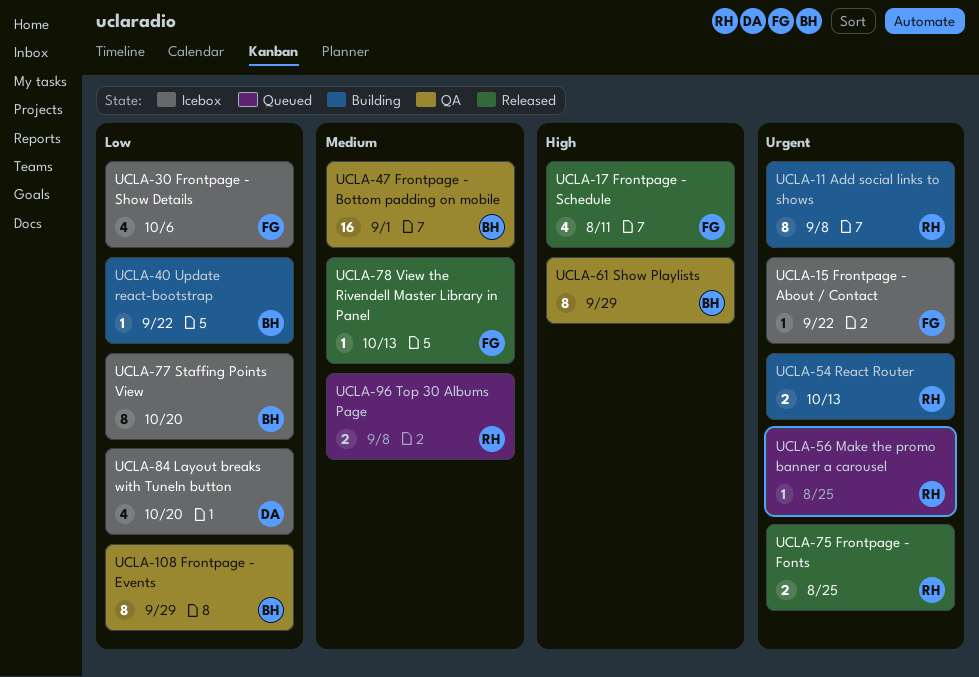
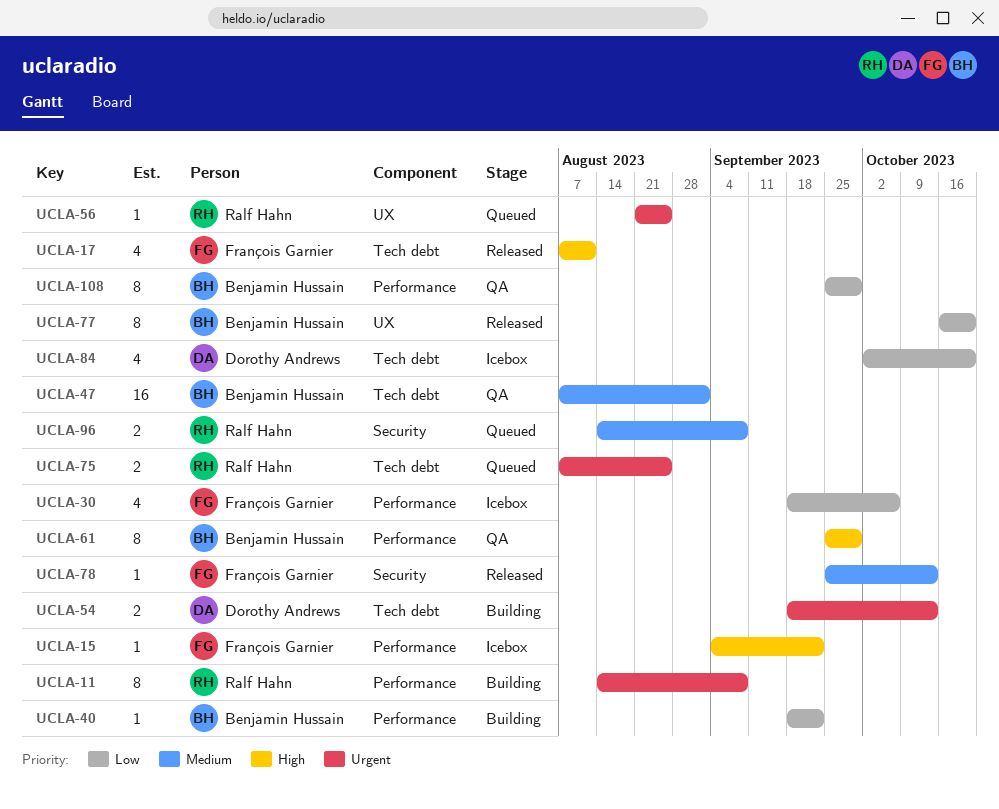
UCLA-15, priority: Urgent -> High
UCLA-54, owner: Ralf Hahn -> Dorothy Andrews
UCLA-75, status: Released -> Queued
UCLA-77, status: Icebox -> Released

